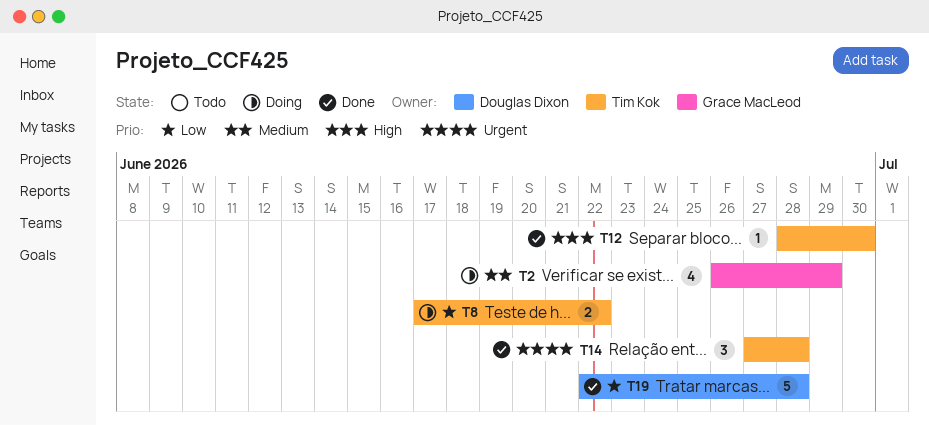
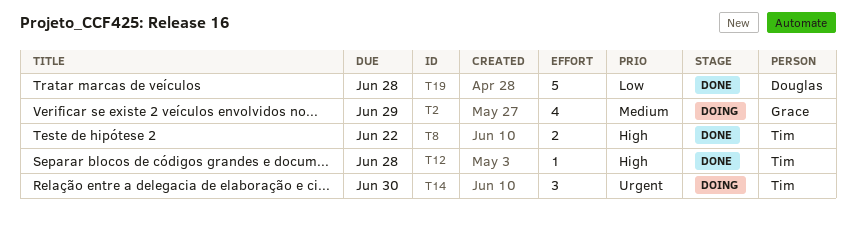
T8, status: Doing -> Done
T8, priority: Low -> High
T12, due: Jun 30 -> Jun 28
T14, status: Done -> Doing
T14, due: Jun 28 -> Jun 30

